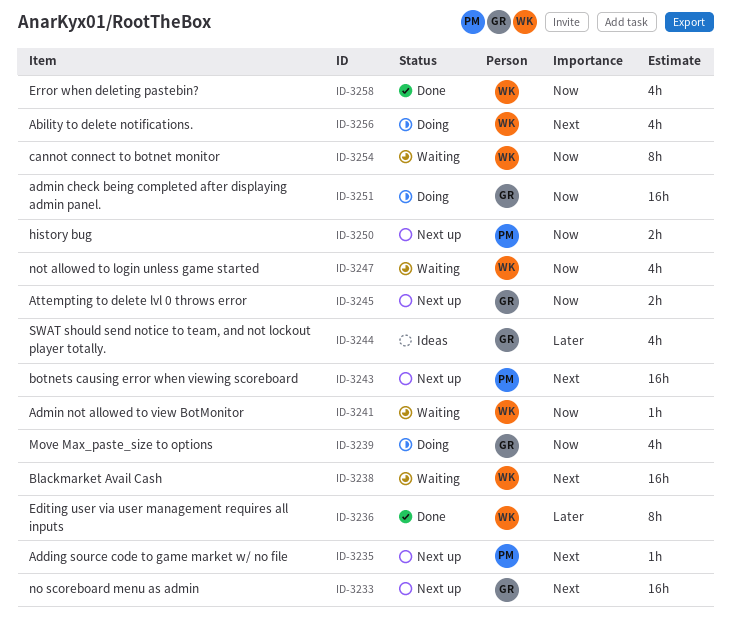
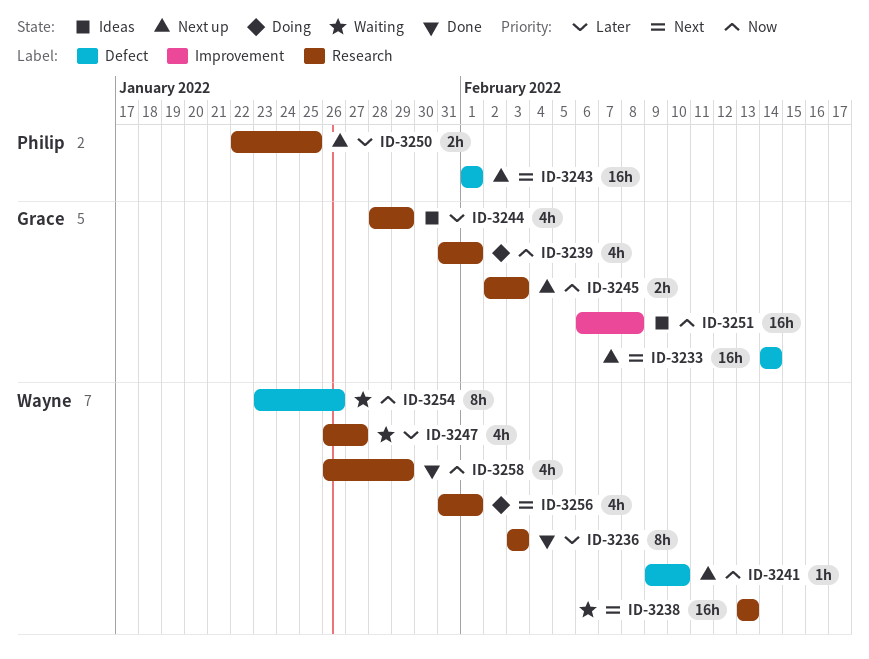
ID-3235: present -> none
ID-3241, status: Waiting -> Next up
ID-3247, priority: Now -> Later
ID-3250, priority: Now -> Later
ID-3251, status: Doing -> Ideas

